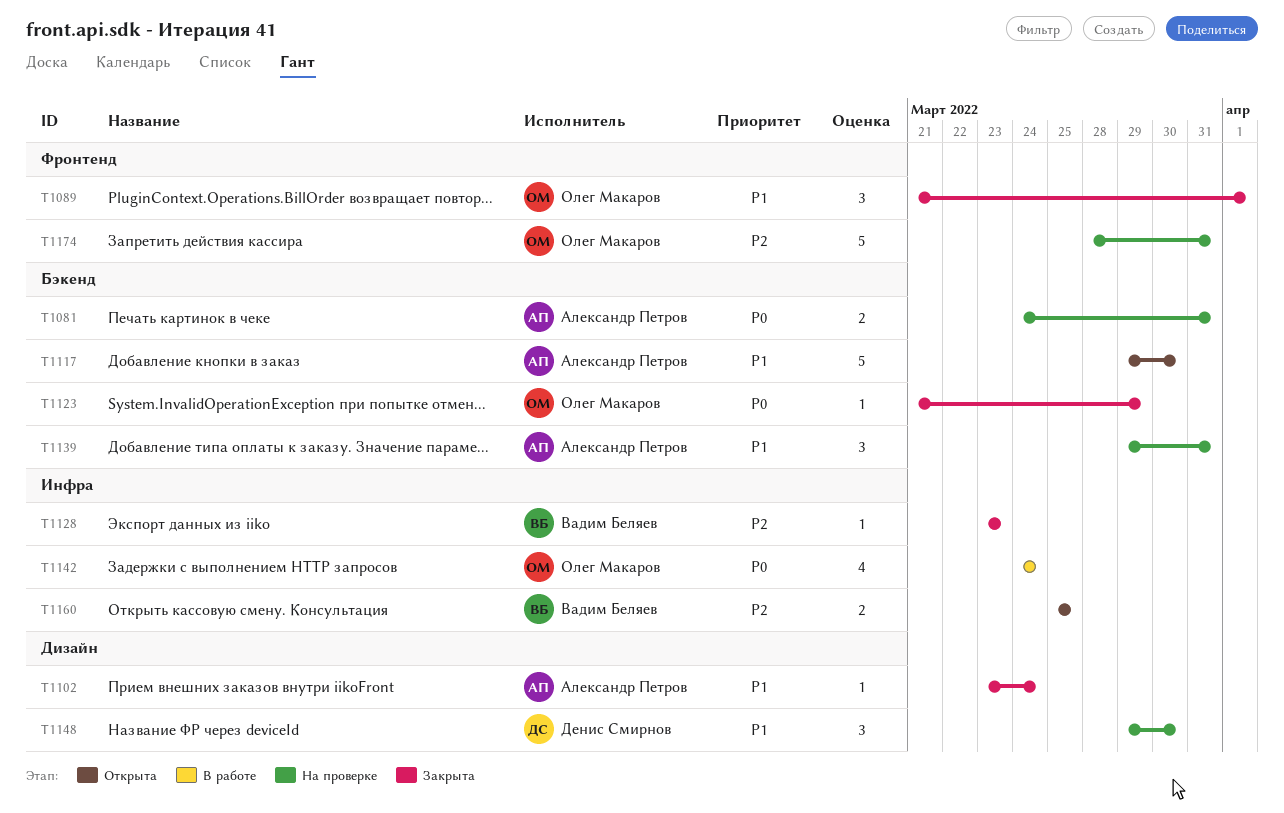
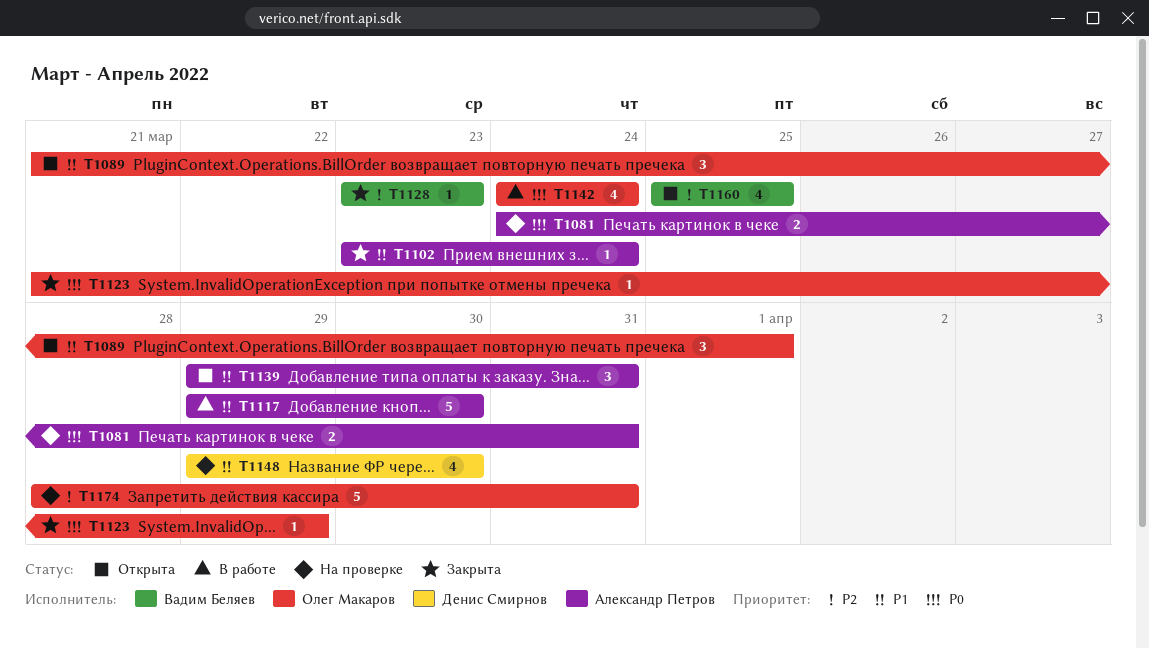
T1089, status: Закрыта -> Открыта
T1117, status: Открыта -> В работе
T1139, status: На проверке -> Открыта
T1148, estimate: 3 -> 4
T1160, estimate: 2 -> 4

